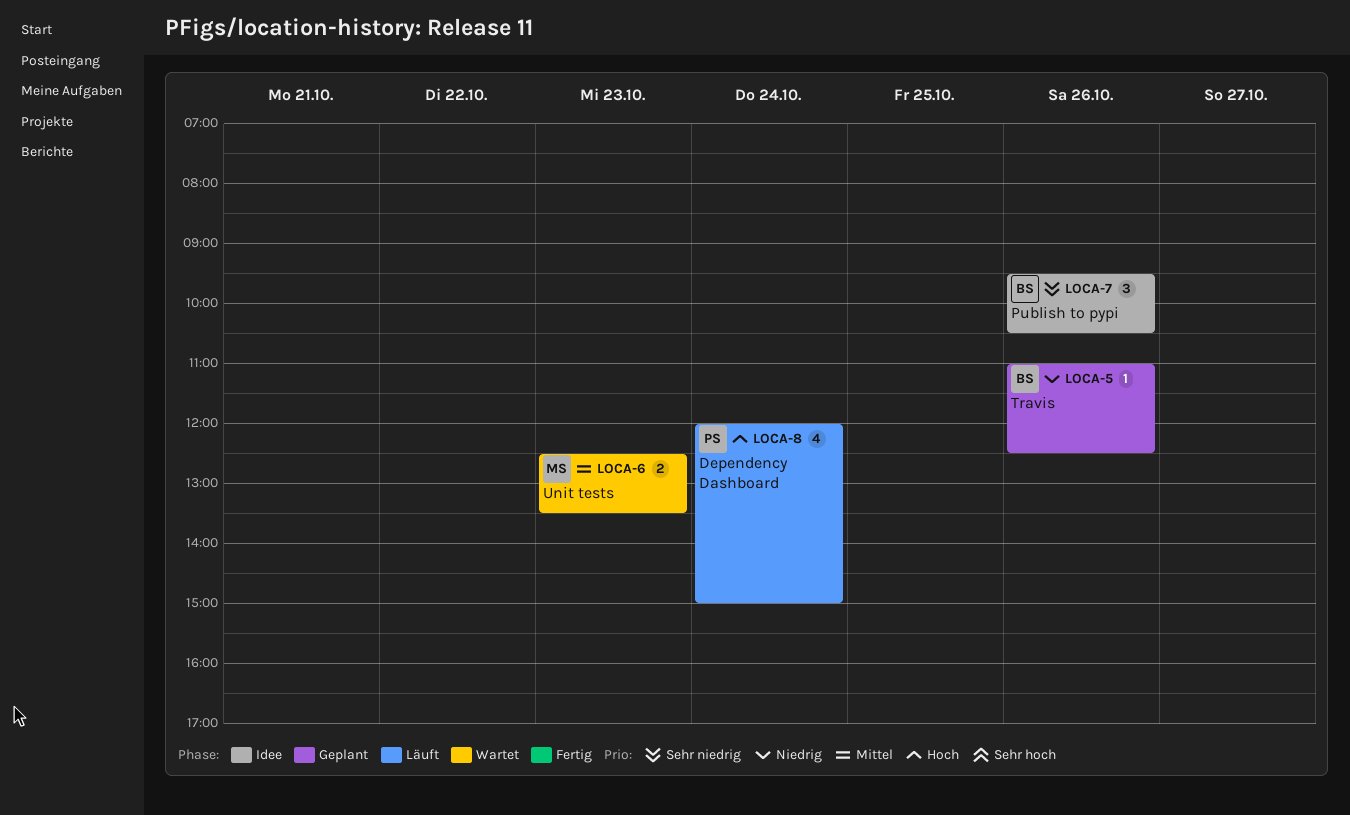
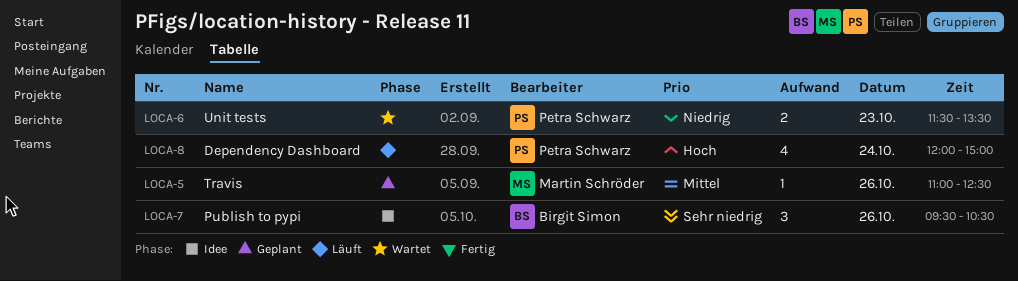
LOCA-5, owner: Birgit Simon -> Martin Schröder
LOCA-5, priority: Niedrig -> Mittel
LOCA-6, owner: Martin Schröder -> Petra Schwarz
LOCA-6, priority: Mittel -> Niedrig
LOCA-6, begins: 12:30 -> 11:30

